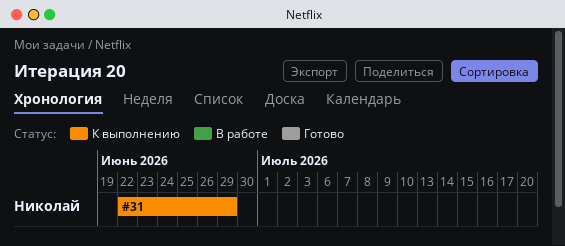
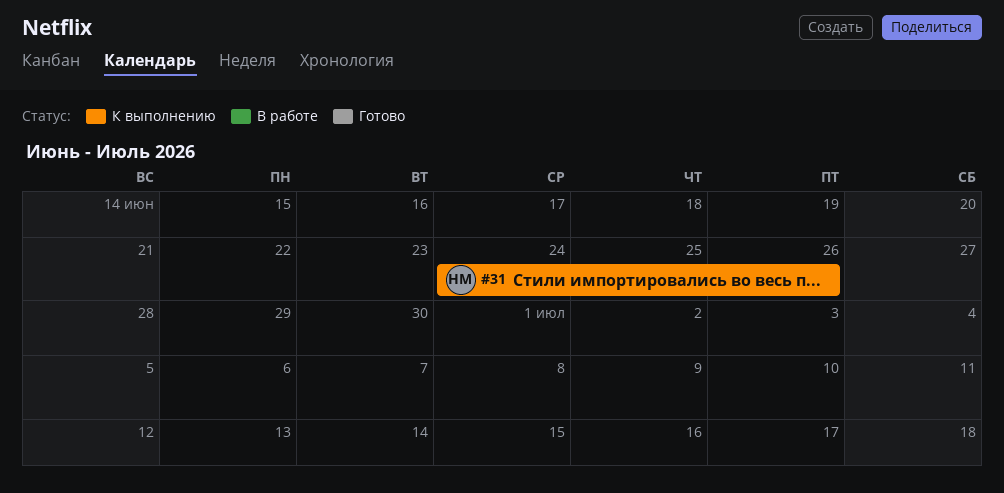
#31, start: Jun 22 -> Jun 24
#31, due: Jun 29 -> Jun 26

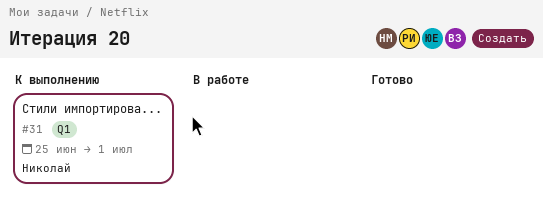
#31, start: Jun 24 -> Jun 25
#31, due: Jun 26 -> Jul 1

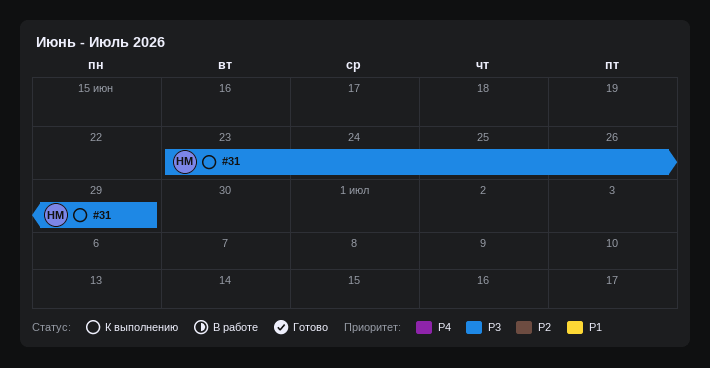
#31, start: Jun 25 -> Jun 23
#31, due: Jul 1 -> Jun 29

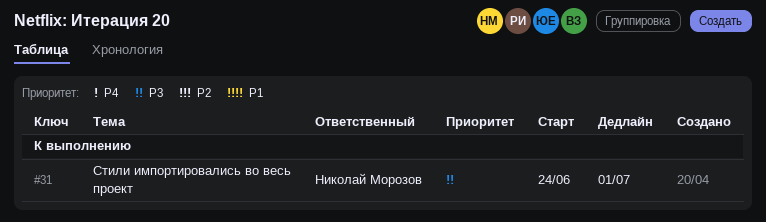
#31, start: Jun 23 -> Jun 24
#31, due: Jun 29 -> Jul 1

